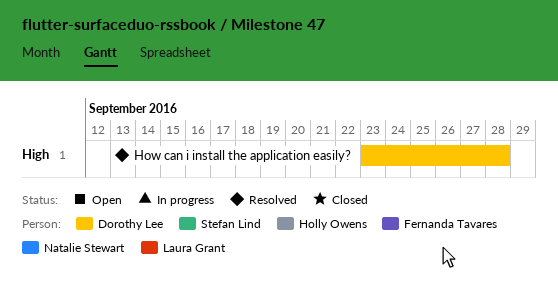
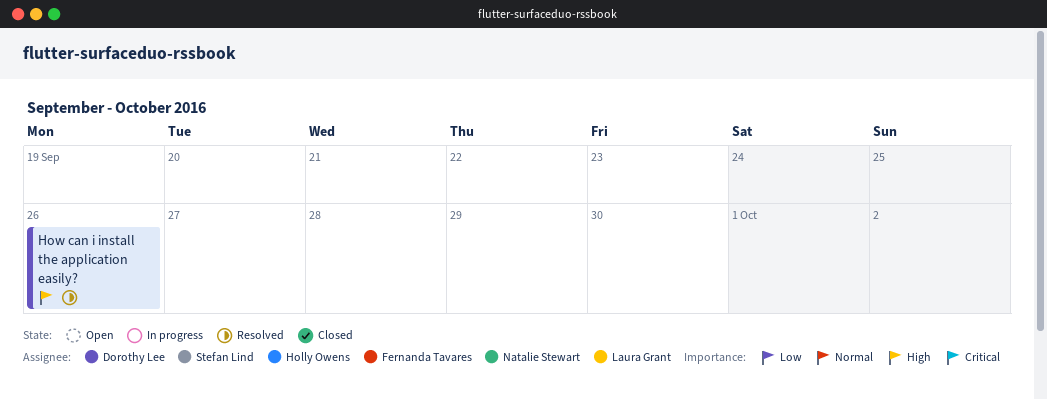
How can i install the application easily?, due: Sep 28 -> Sep 26

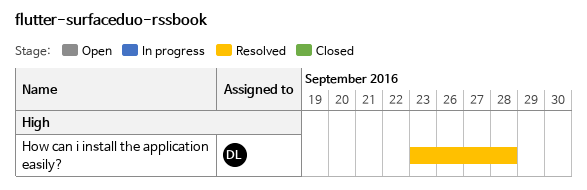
How can i install the application easily?, due: Sep 26 -> Sep 28

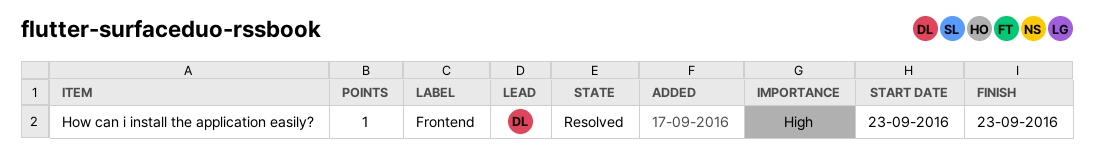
How can i install the application easily?, due: Sep 28 -> Sep 23

